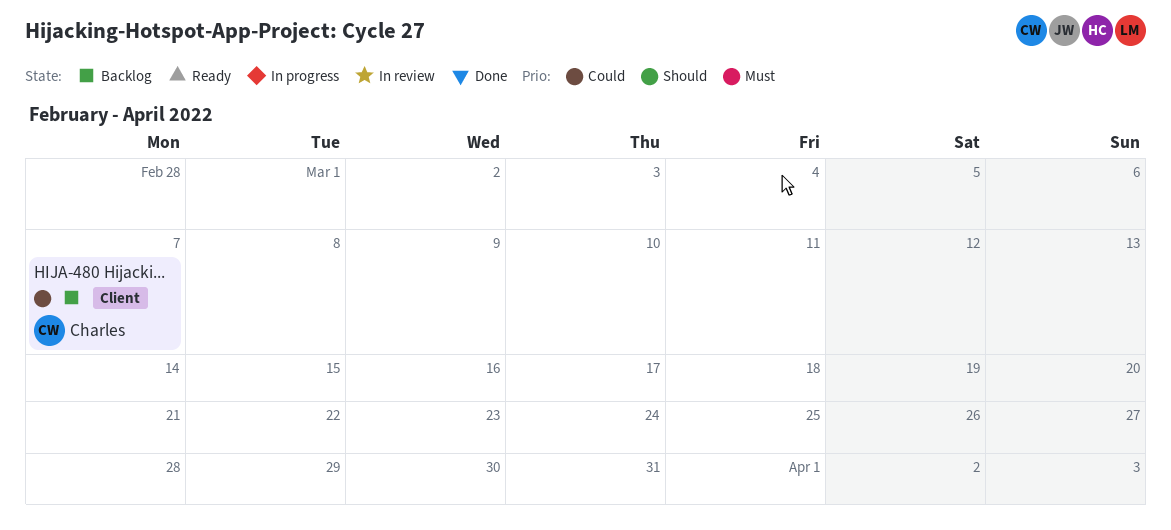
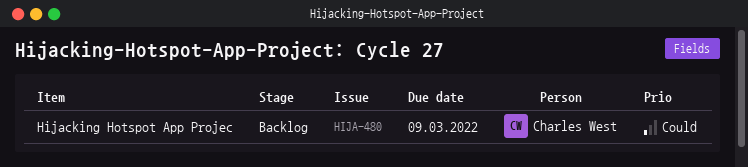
HIJA-480, due: Mar 7 -> Mar 9

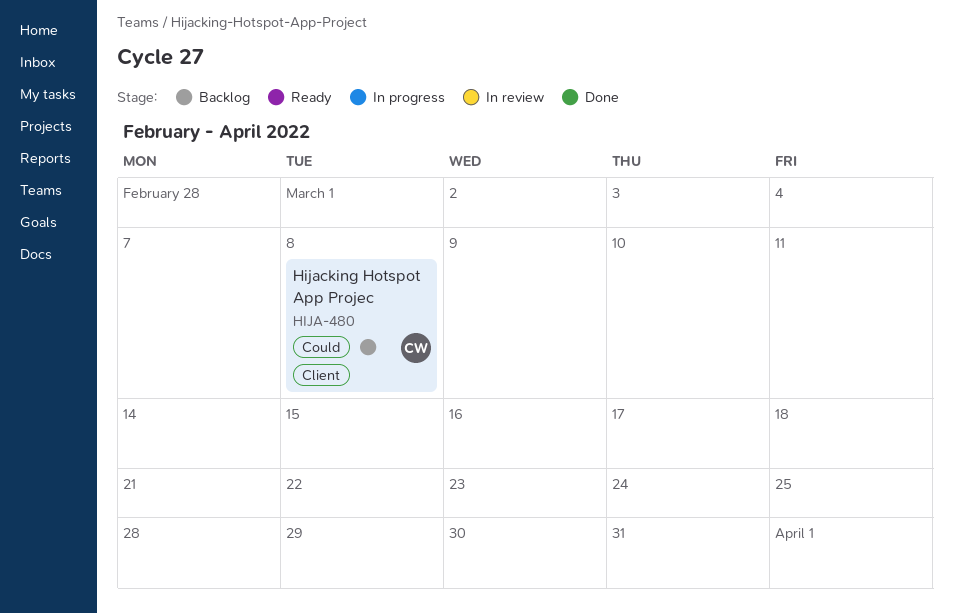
HIJA-480, due: Mar 9 -> Mar 8

